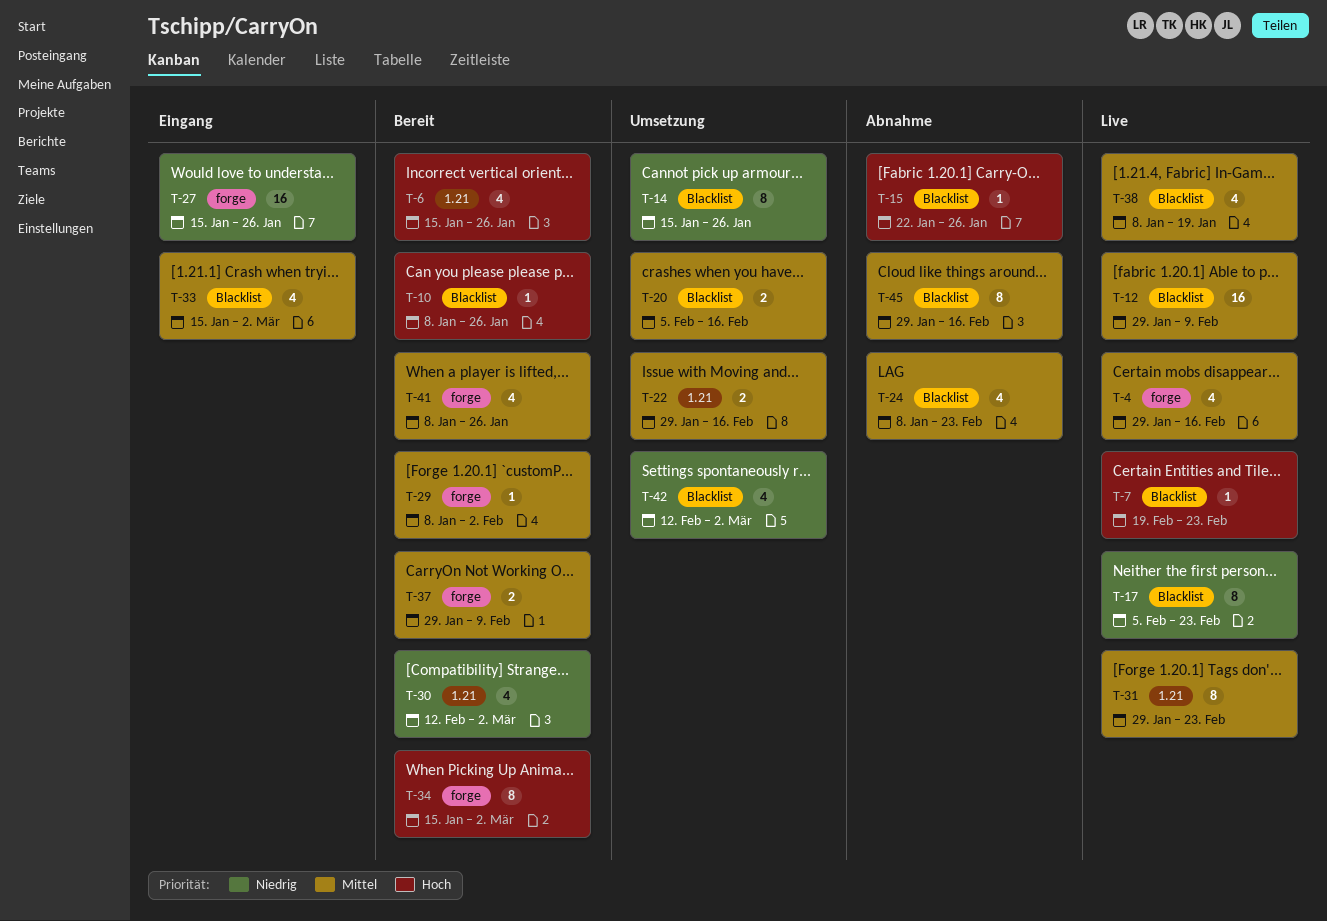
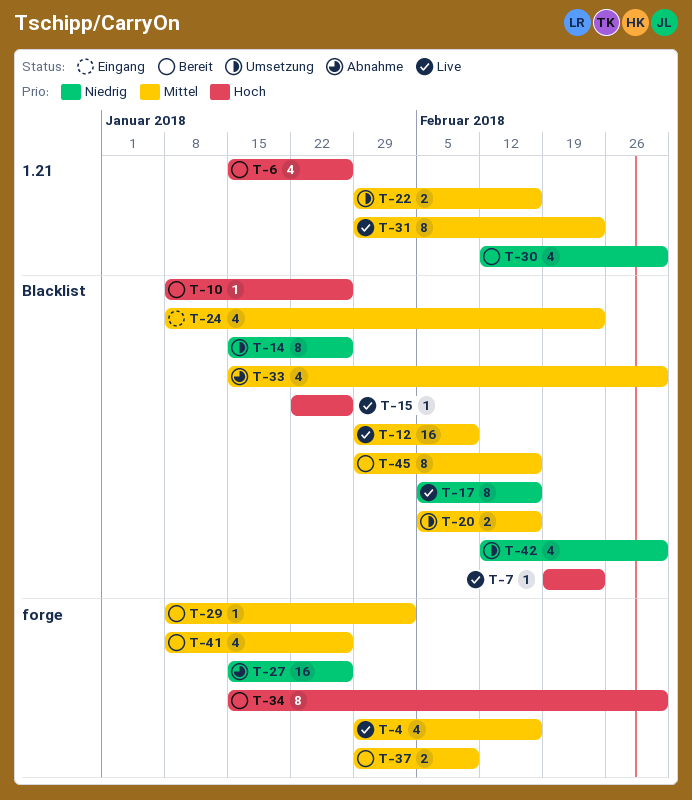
T-15, status: Abnahme -> Live
T-17, due: Feb 23 -> Feb 16
T-24, status: Abnahme -> Eingang
T-27, status: Eingang -> Abnahme
T-33, status: Eingang -> Abnahme
T-38: present -> none
T-45, status: Abnahme -> Bereit

